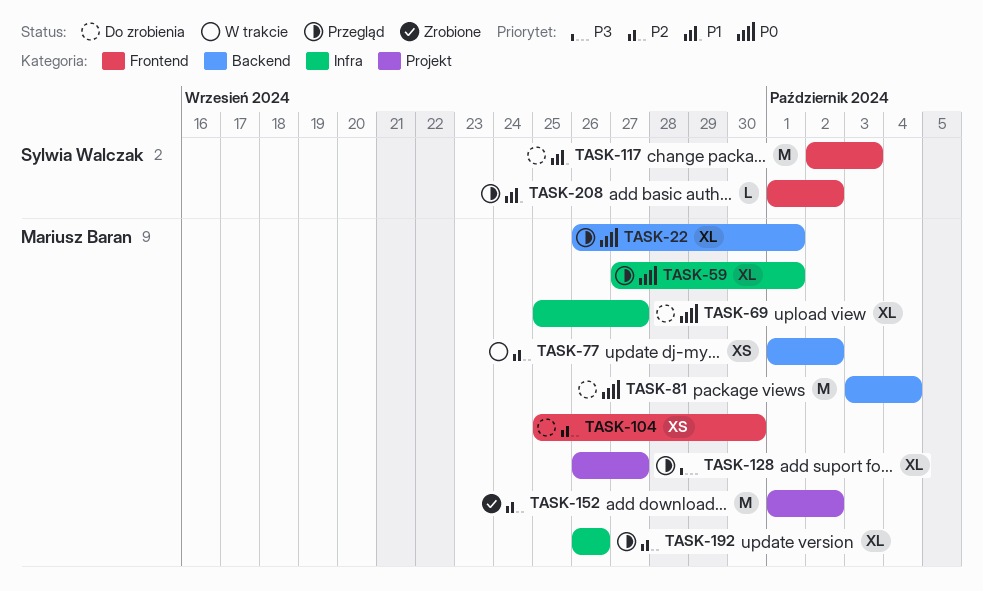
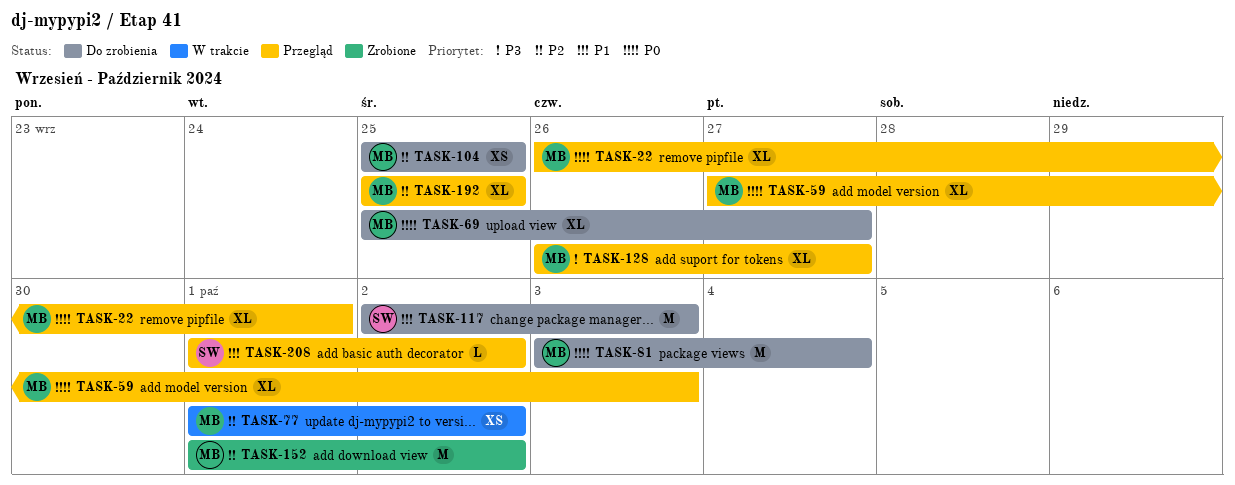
TASK-59, due: Oct 1 -> Oct 3
TASK-104, due: Sep 30 -> Sep 25
TASK-192, start: Sep 26 -> Sep 25
TASK-192, due: Sep 26 -> Sep 25

